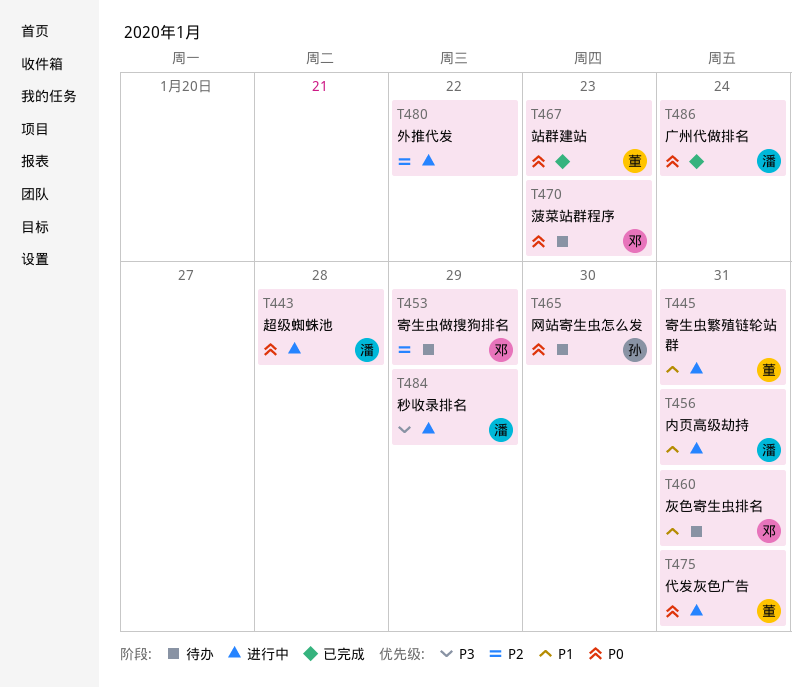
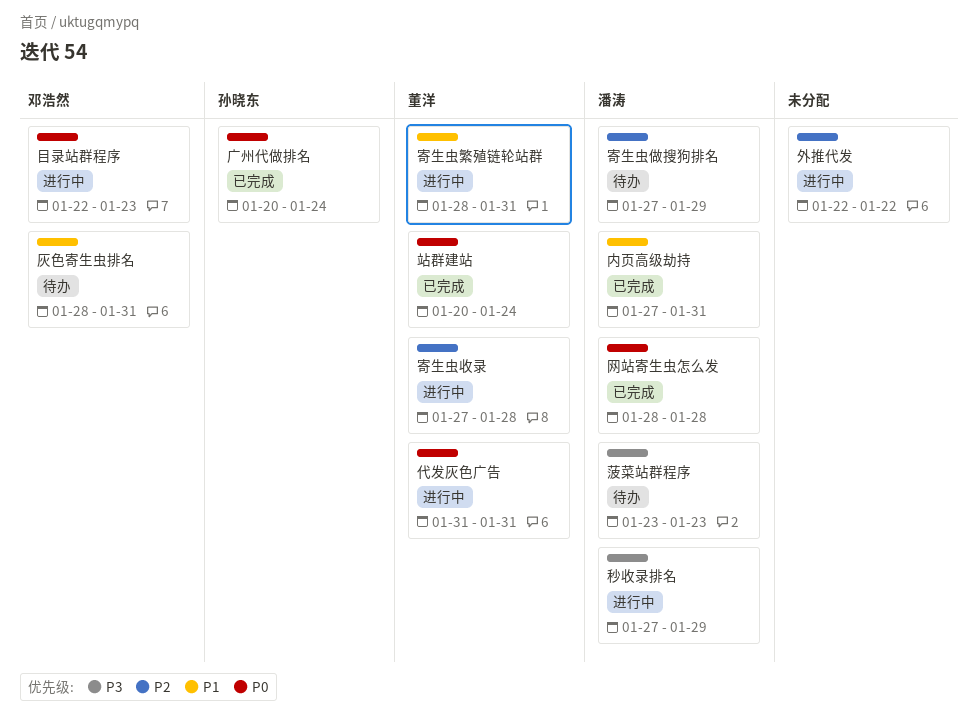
内页高级劫持, status: 进行中 -> 已完成
寄生虫做搜狗排名, owner: 邓浩然 -> 潘涛
寄生虫收录: none -> present
广州代做排名, owner: 潘涛 -> 孙晓东
目录站群程序: none -> present
站群建站, due: Jan 23 -> Jan 24
网站寄生虫怎么发, status: 待办 -> 已完成
网站寄生虫怎么发, owner: 孙晓东 -> 潘涛
网站寄生虫怎么发, due: Jan 30 -> Jan 28
菠菜站群程序, owner: 邓浩然 -> 潘涛
菠菜站群程序, priority: P0 -> P3
超级蜘蛛池: present -> none

